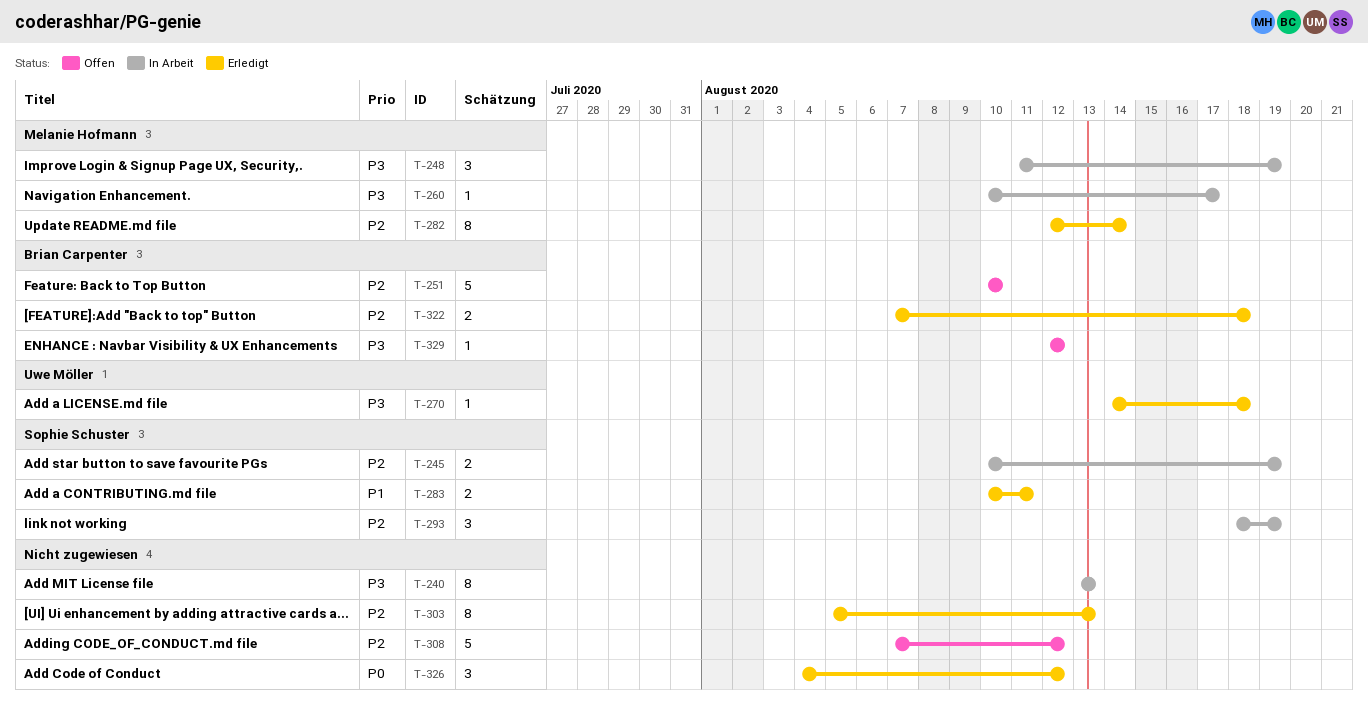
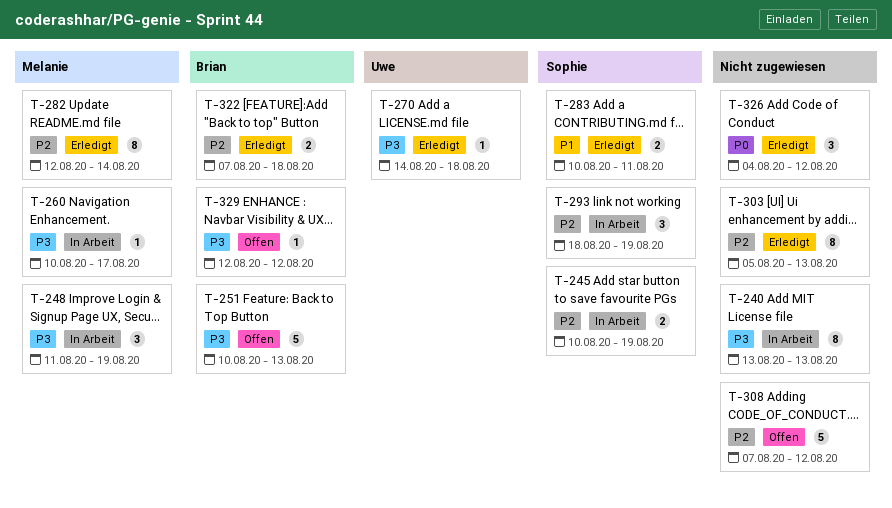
T-251, priority: P2 -> P3
T-251, due: Aug 10 -> Aug 13

